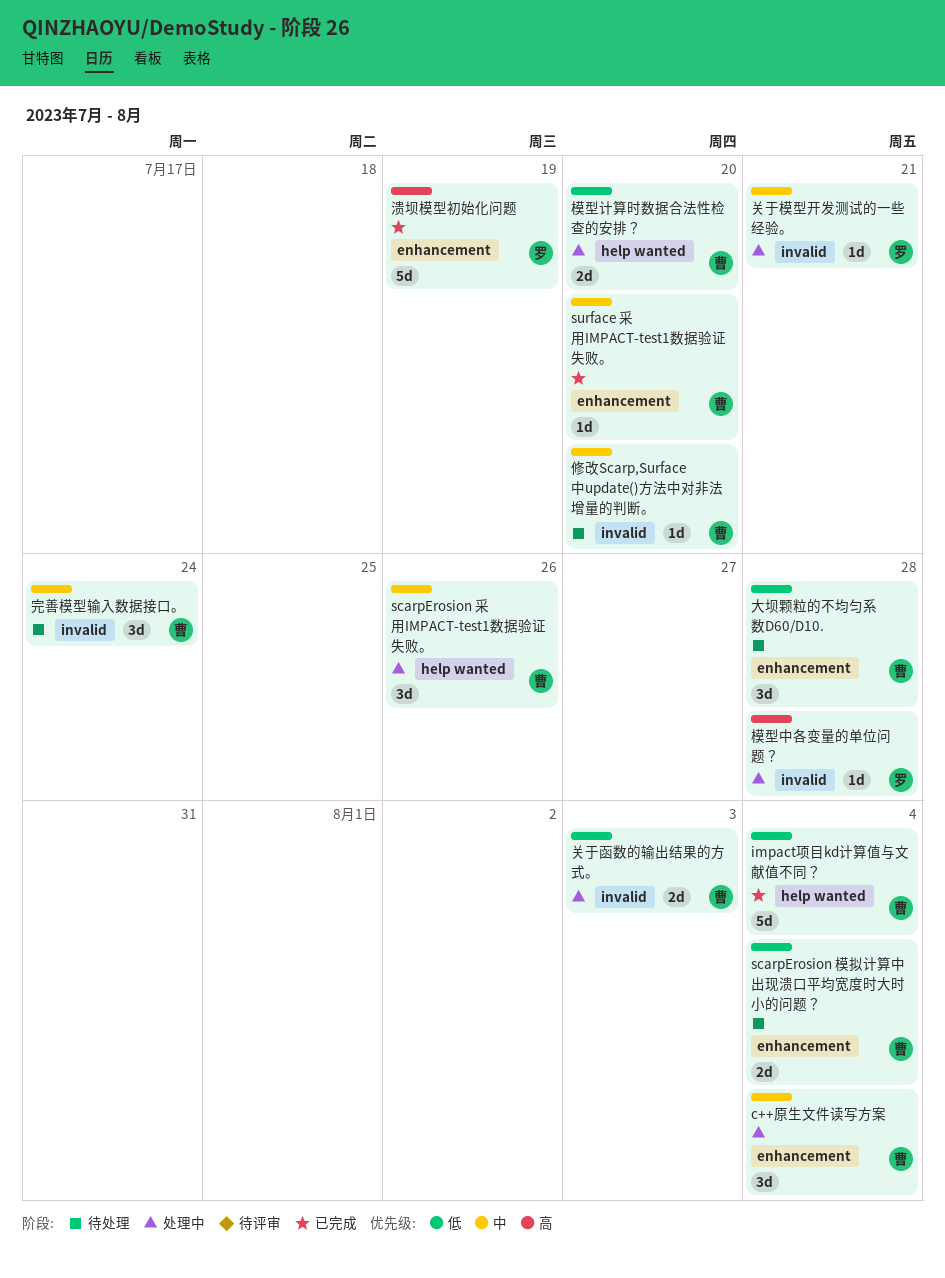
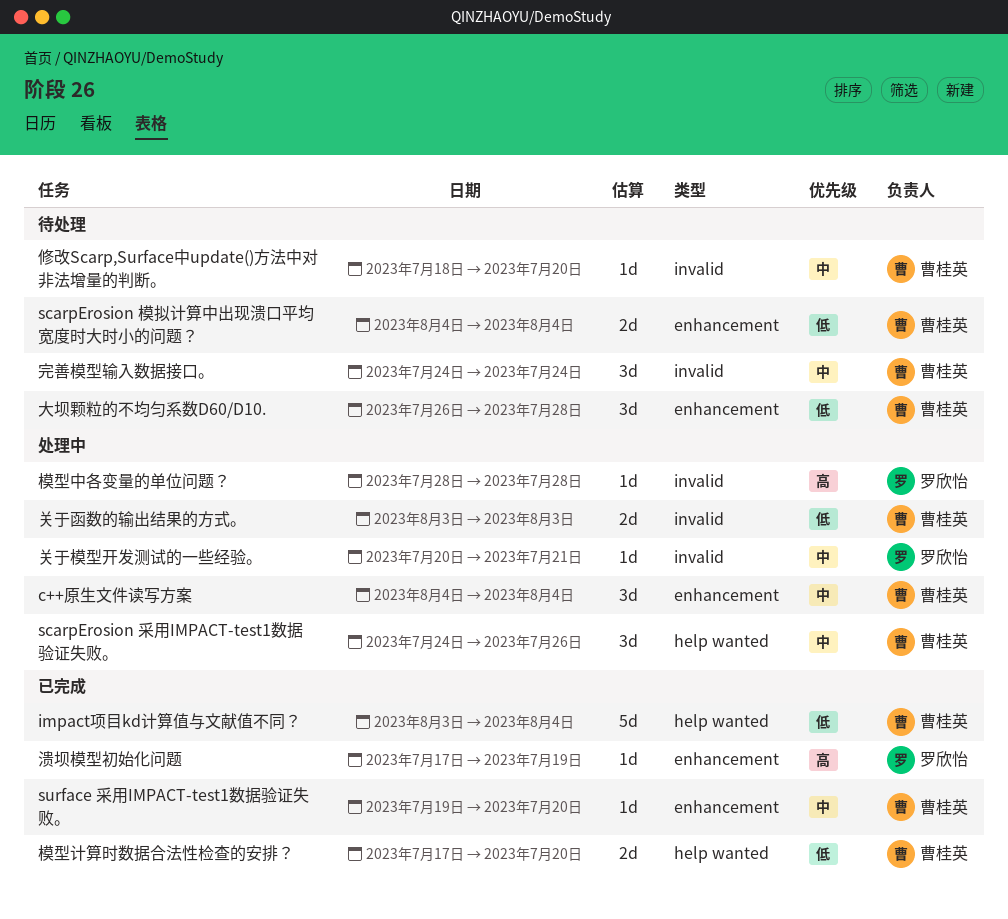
模型计算时数据合法性检查的安排？, status: 处理中 -> 已完成
溃坝模型初始化问题, estimate: 5d -> 1d

